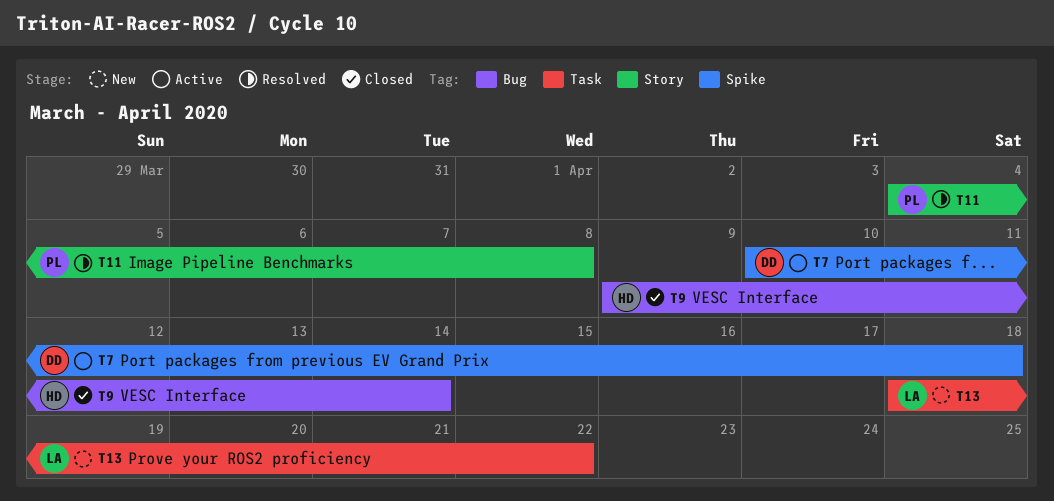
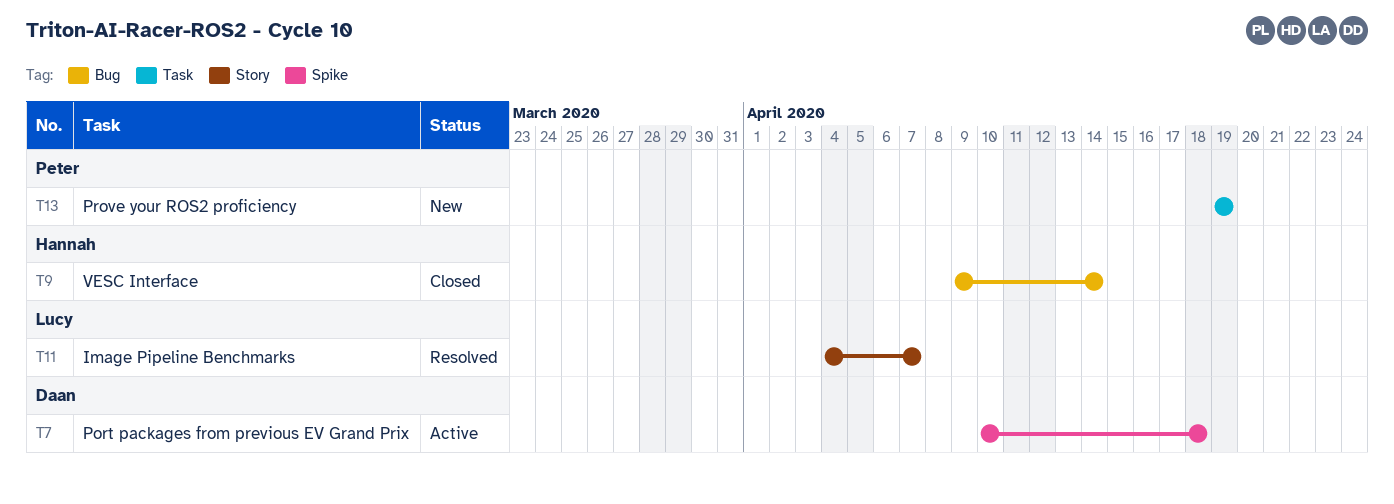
T11, owner: Peter -> Lucy
T11, due: Apr 8 -> Apr 7
T13, owner: Lucy -> Peter
T13, start: Apr 18 -> Apr 19
T13, due: Apr 22 -> Apr 19

